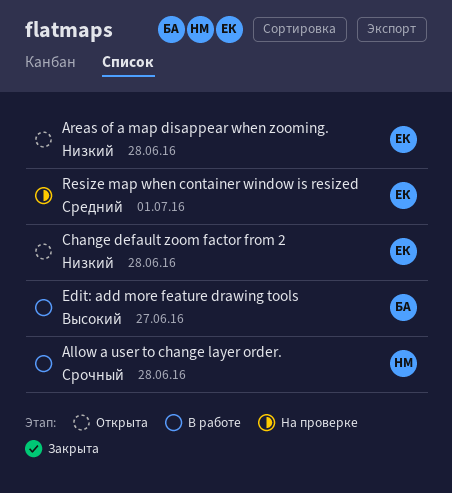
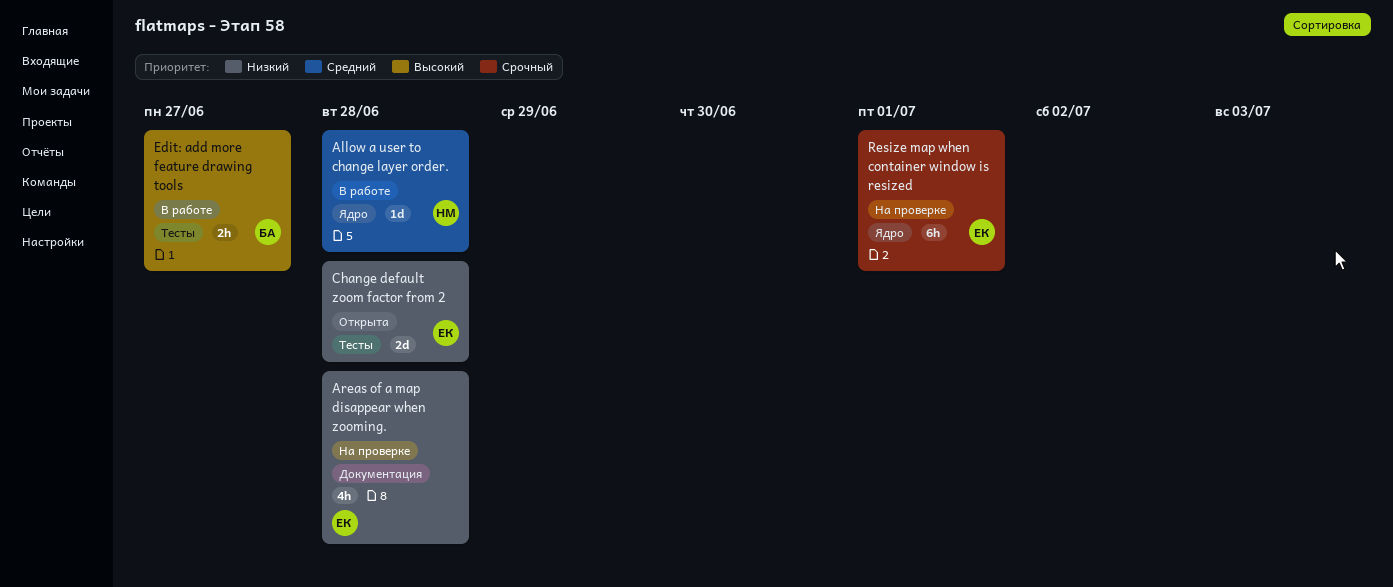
Allow a user to change layer order., priority: Срочный -> Средний
Areas of a map disappear when zooming., status: Открыта -> На проверке
Resize map when container window is resized, priority: Средний -> Срочный

